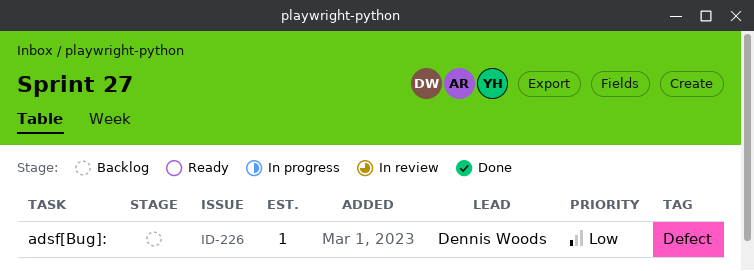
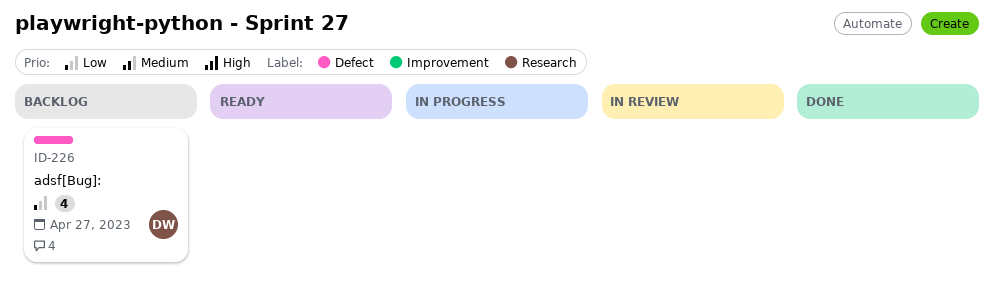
ID-226, estimate: 1 -> 4

